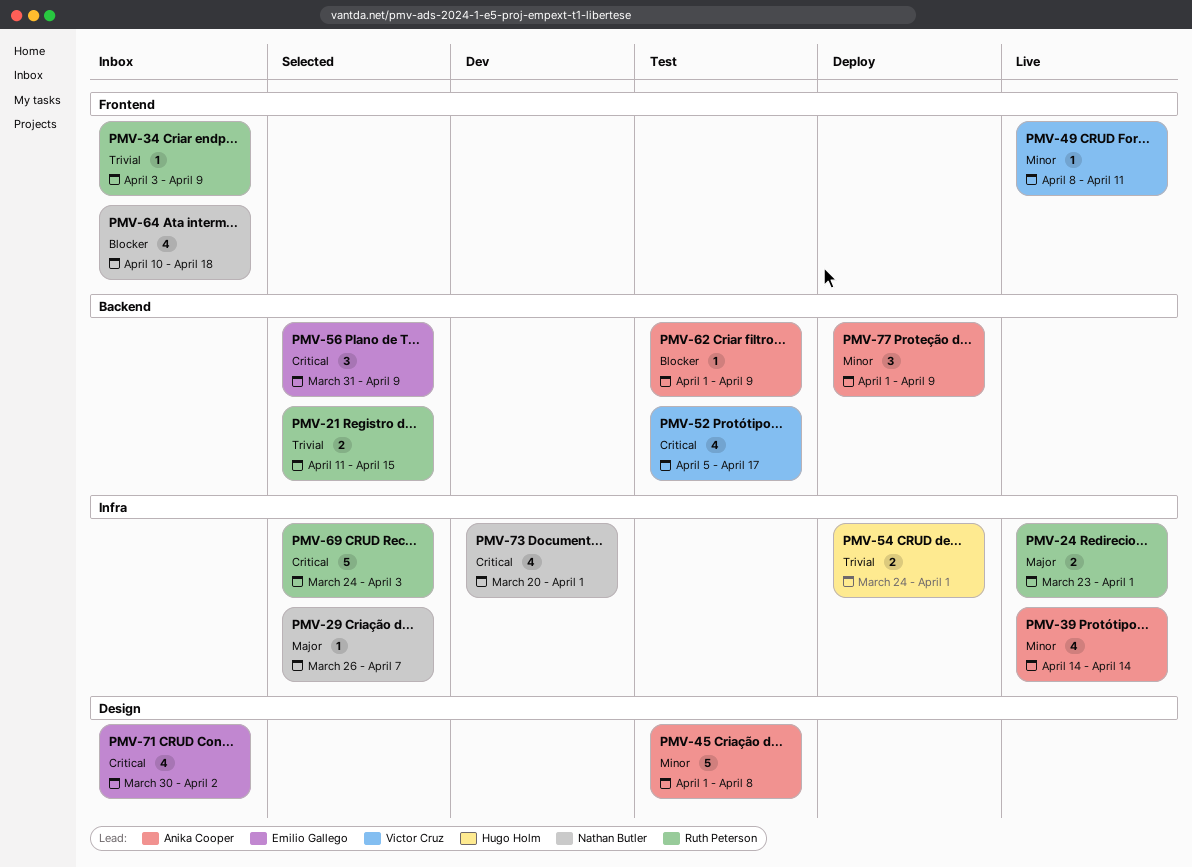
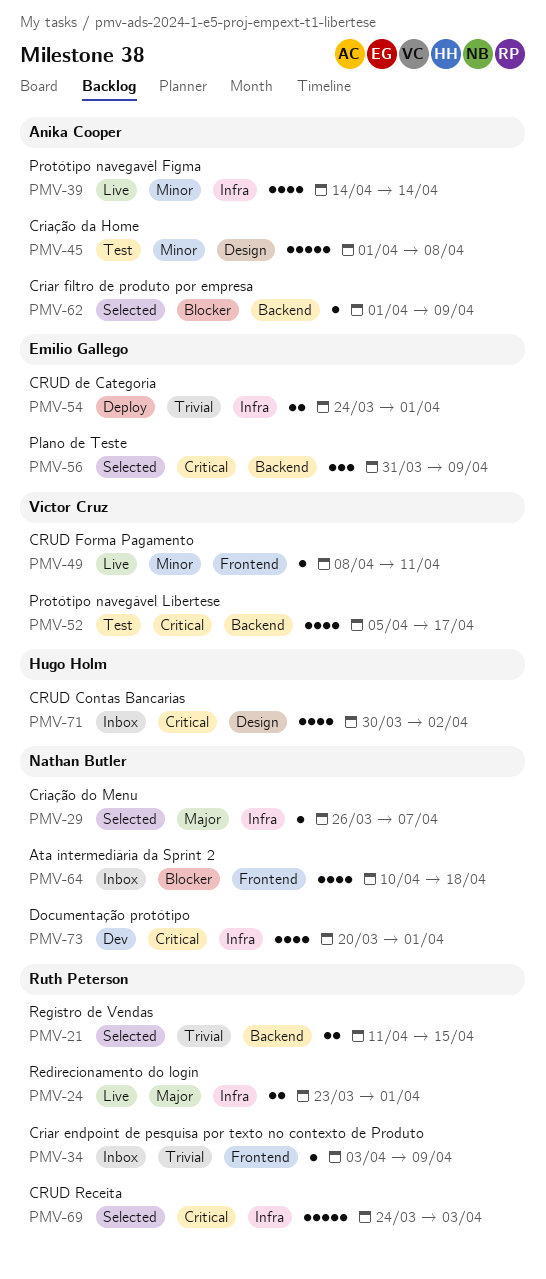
PMV-54, owner: Hugo Holm -> Emilio Gallego
PMV-62, status: Test -> Selected
PMV-71, owner: Emilio Gallego -> Hugo Holm
PMV-77: present -> none

